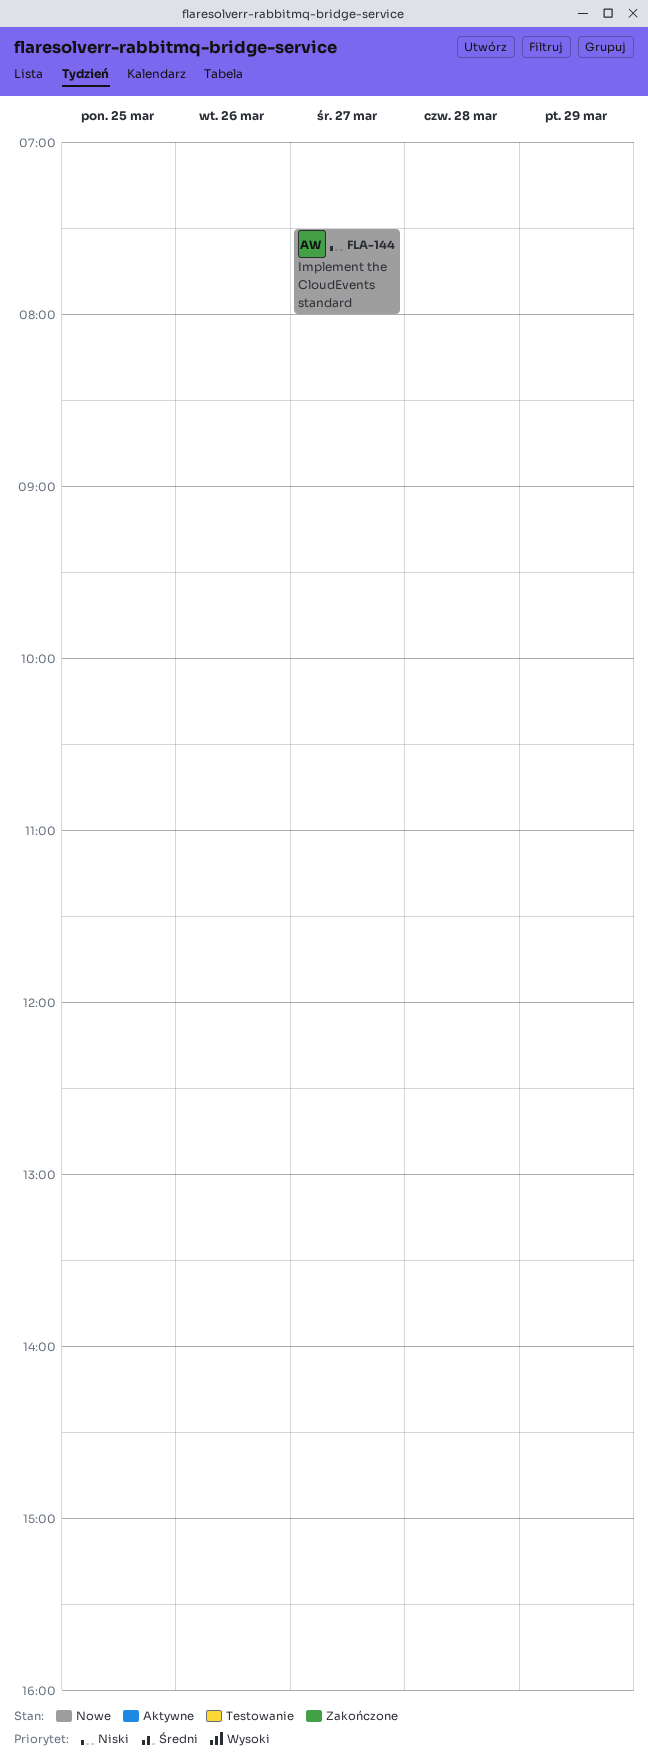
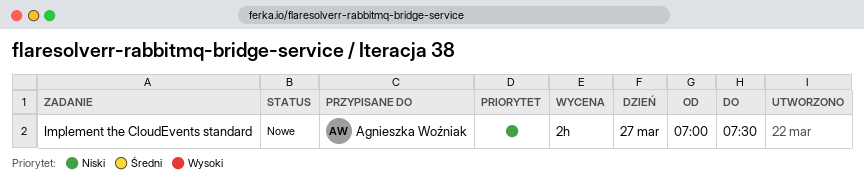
Implement the CloudEvents standard, begins: 07:30 -> 07:00
Implement the CloudEvents standard, ends: 08:00 -> 07:30

